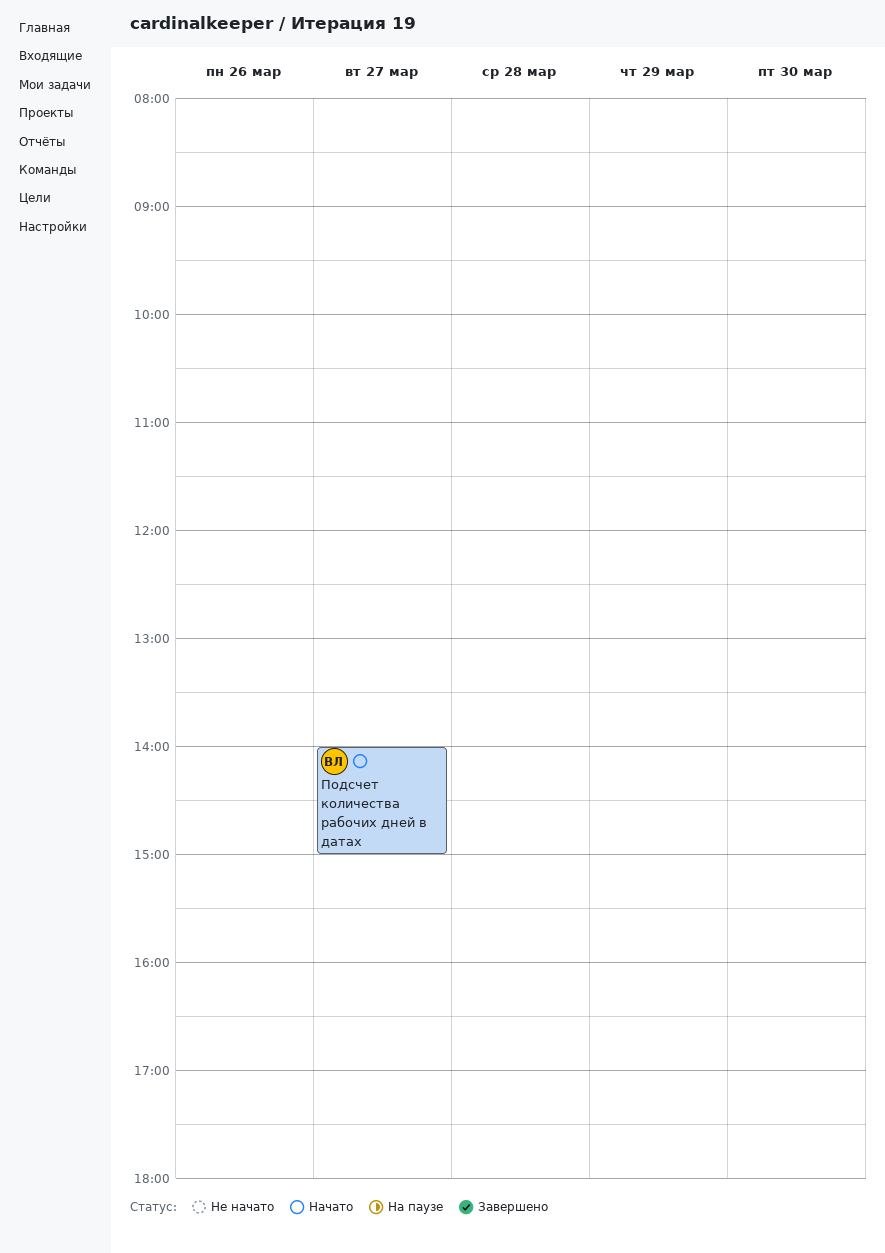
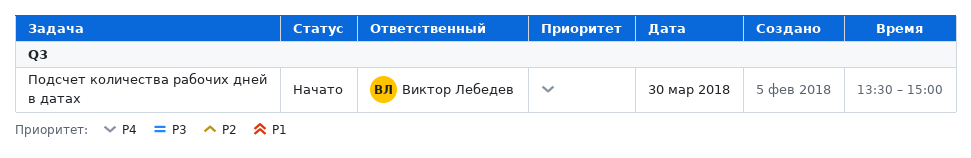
Подсчет количества рабочих дней в датах, day: Mar 27 -> Mar 30
Подсчет количества рабочих дней в датах, begins: 14:00 -> 13:30

